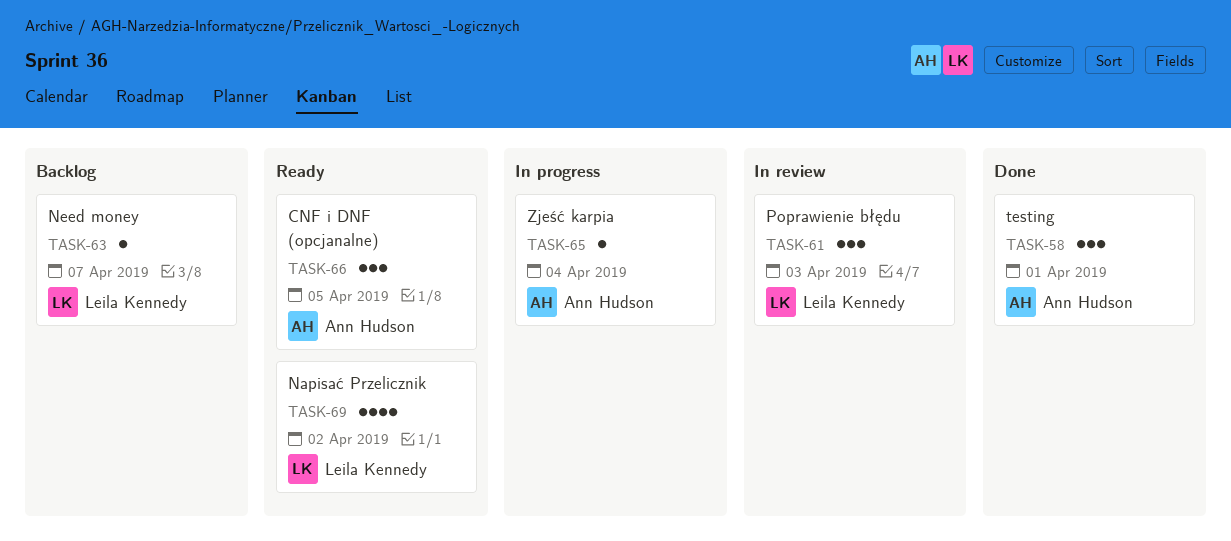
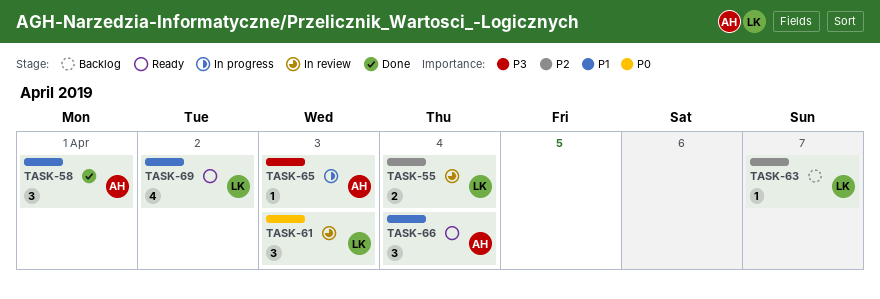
TASK-55: none -> present
TASK-65, day: Apr 4 -> Apr 3
TASK-66, day: Apr 5 -> Apr 4

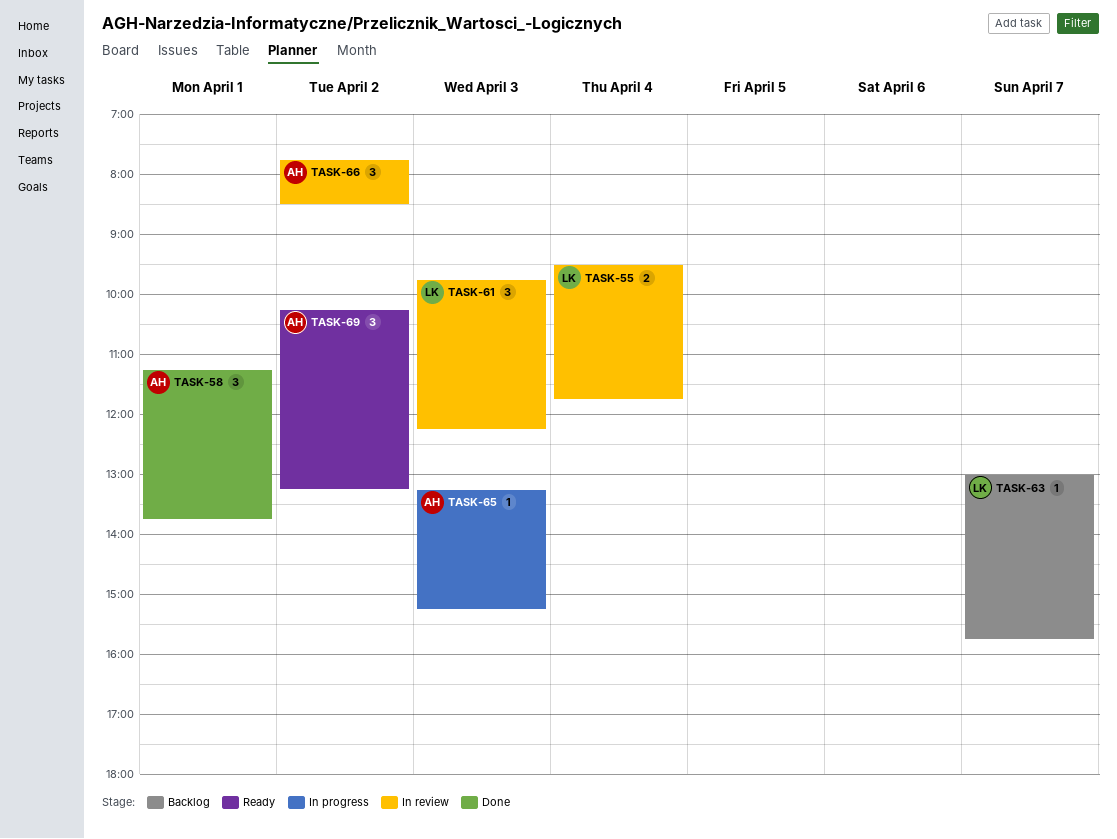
TASK-66, status: Ready -> In review
TASK-66, day: Apr 4 -> Apr 2
TASK-69, owner: LK -> AH
TASK-69, estimate: 4 -> 3

